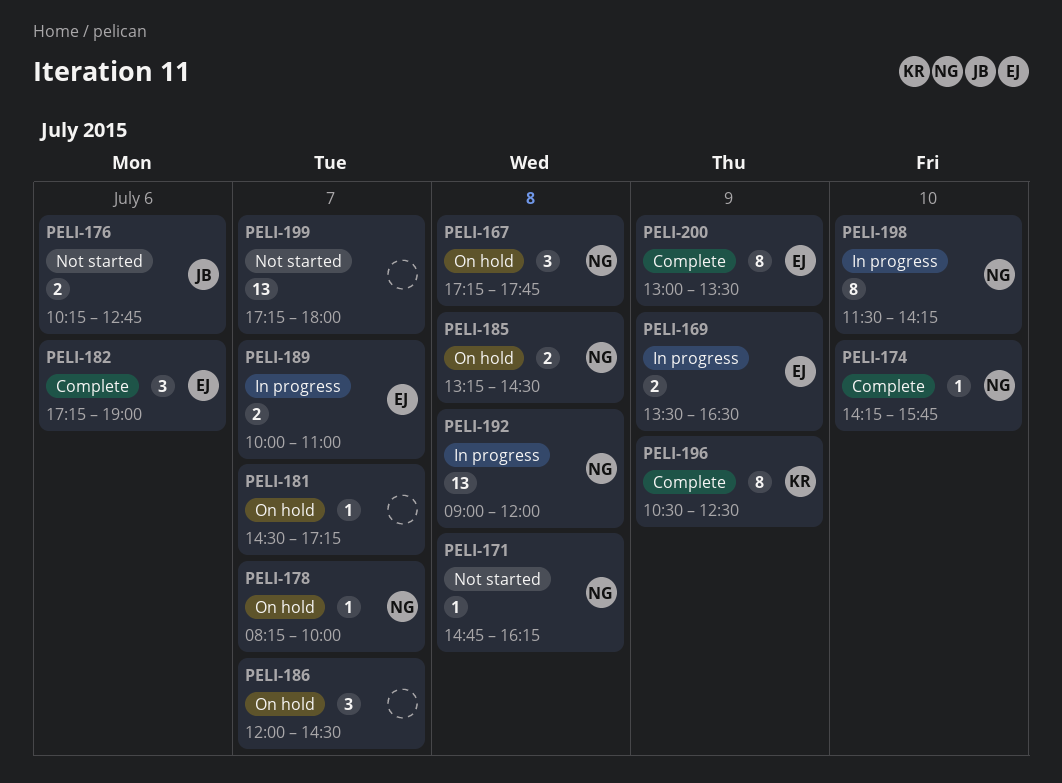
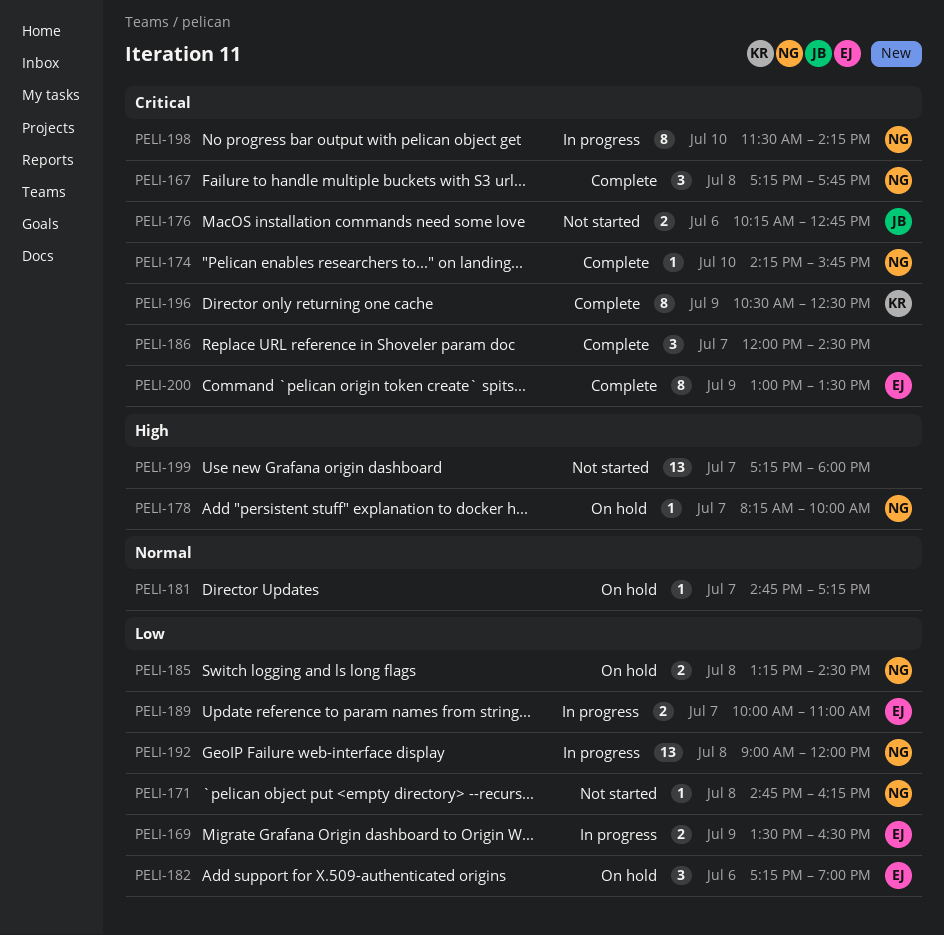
PELI-167, status: On hold -> Complete
PELI-181, begins: 14:30 -> 14:45
PELI-182, status: Complete -> On hold
PELI-186, status: On hold -> Complete

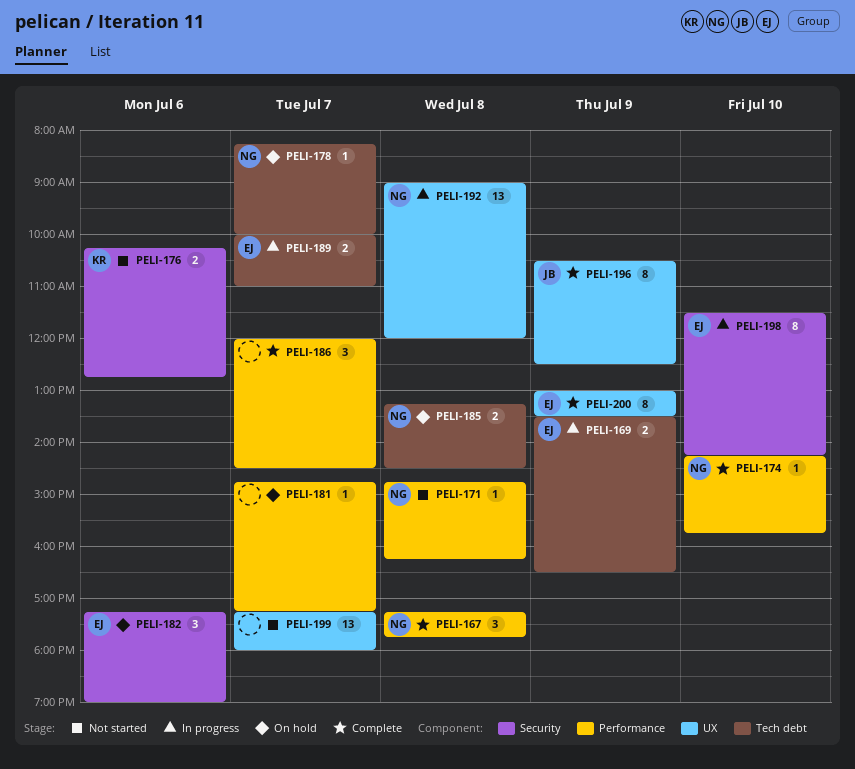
PELI-176, owner: JB -> KR
PELI-196, owner: KR -> JB
PELI-198, owner: NG -> EJ

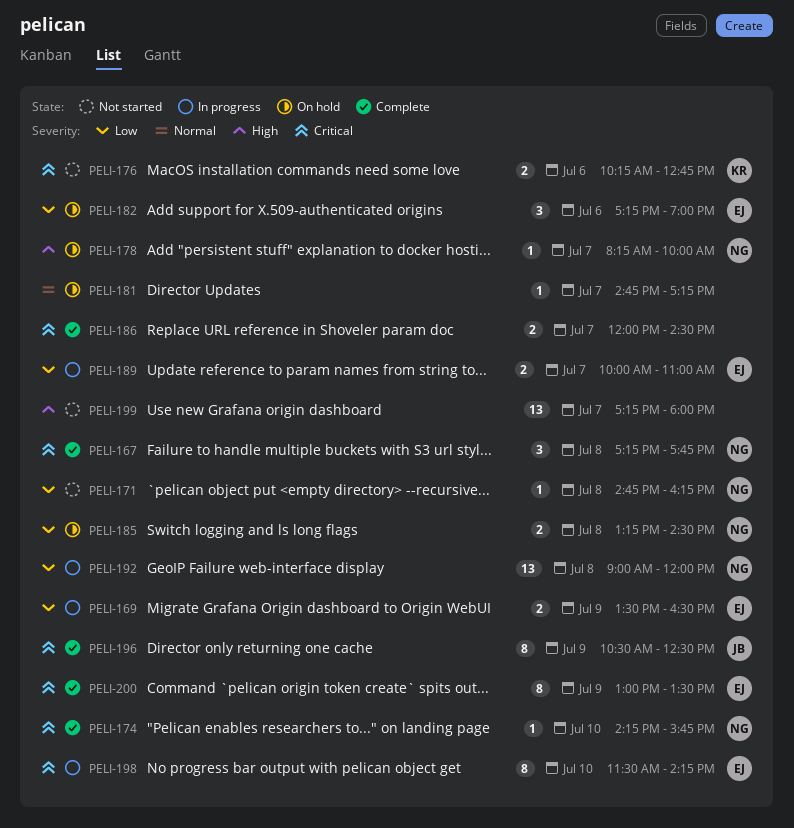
PELI-186, estimate: 3 -> 2

